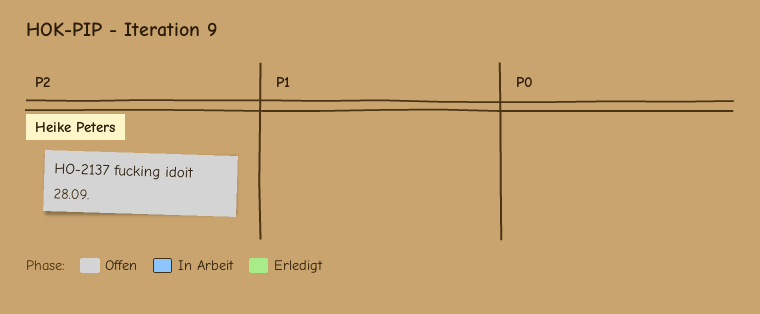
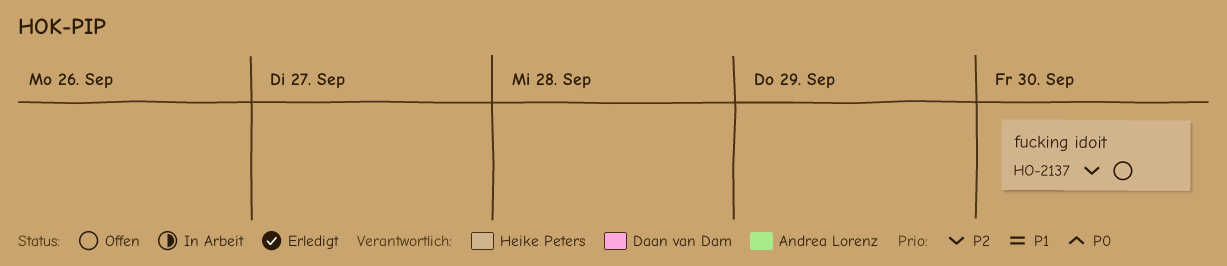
HO-2137, due: Sep 28 -> Sep 30

